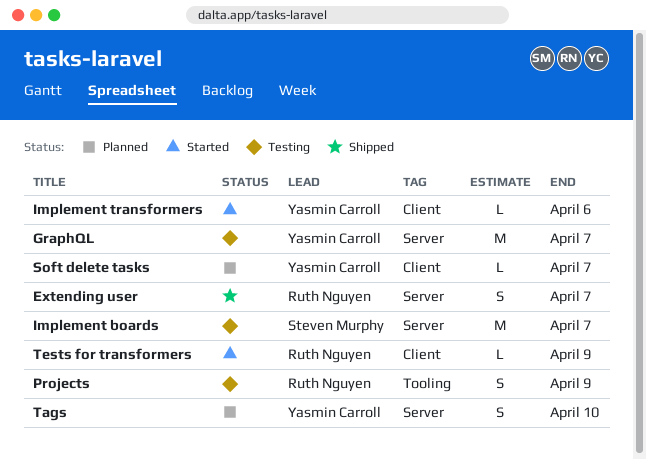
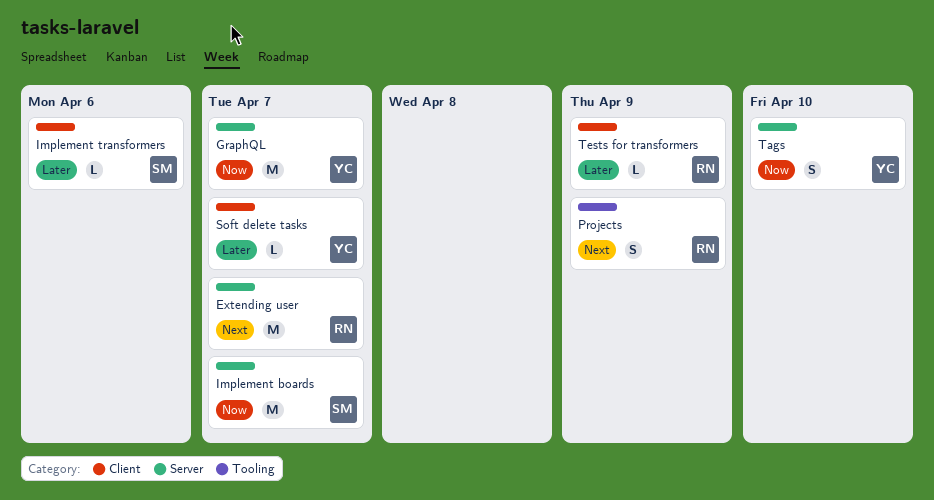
Extending user, estimate: S -> M
Implement transformers, owner: Yasmin Carroll -> Steven Murphy

